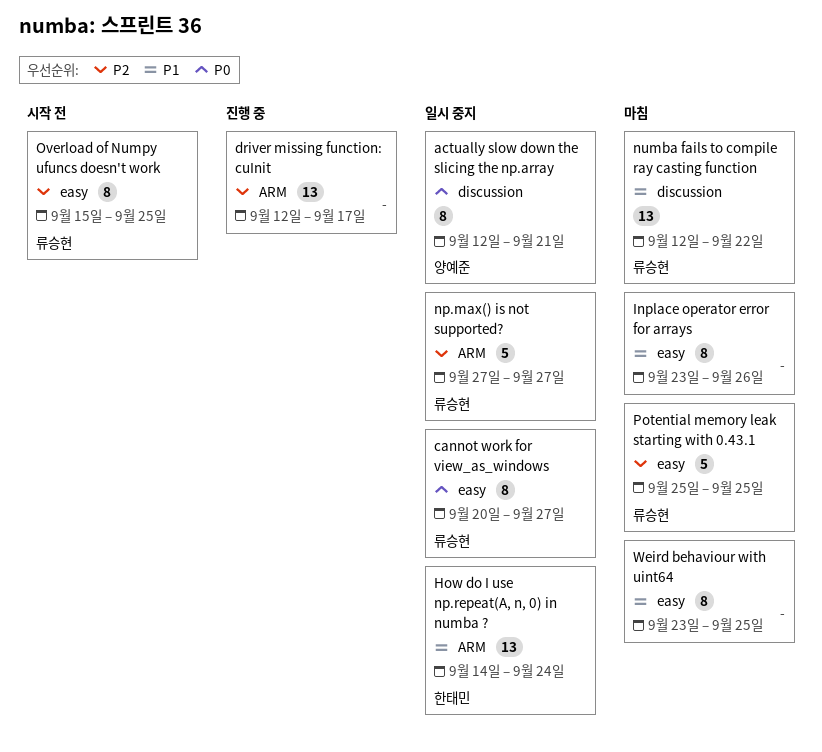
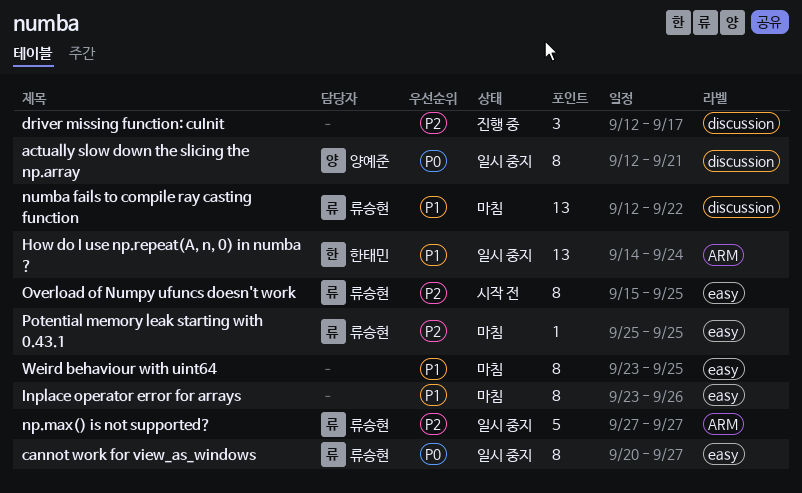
driver missing function: cuInit, label: ARM -> discussion
driver missing function: cuInit, estimate: 13 -> 3
Potential memory leak starting with 0.43.1, estimate: 5 -> 1

